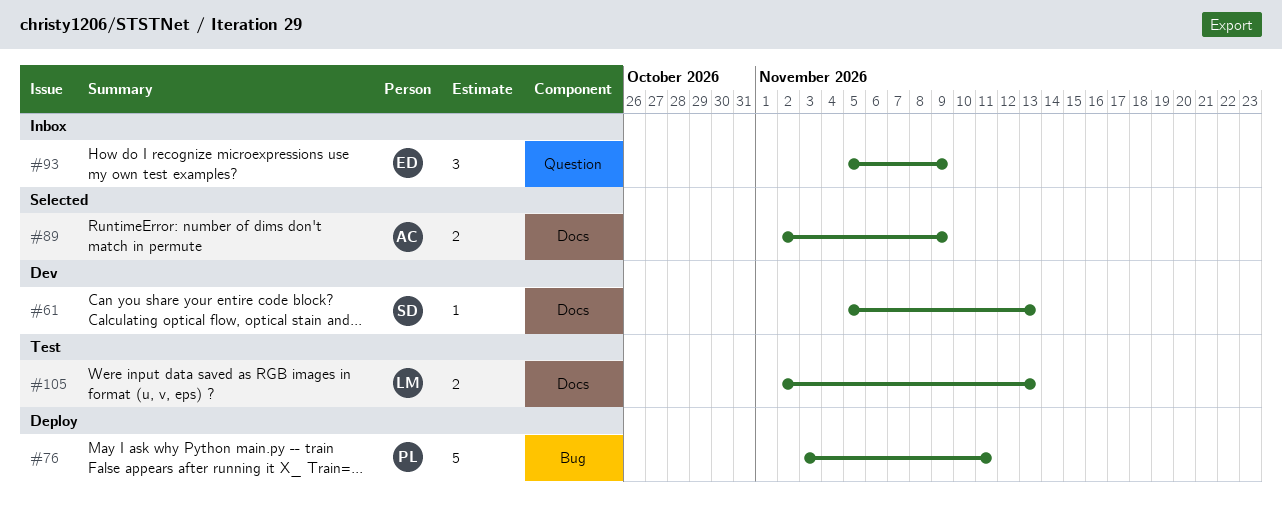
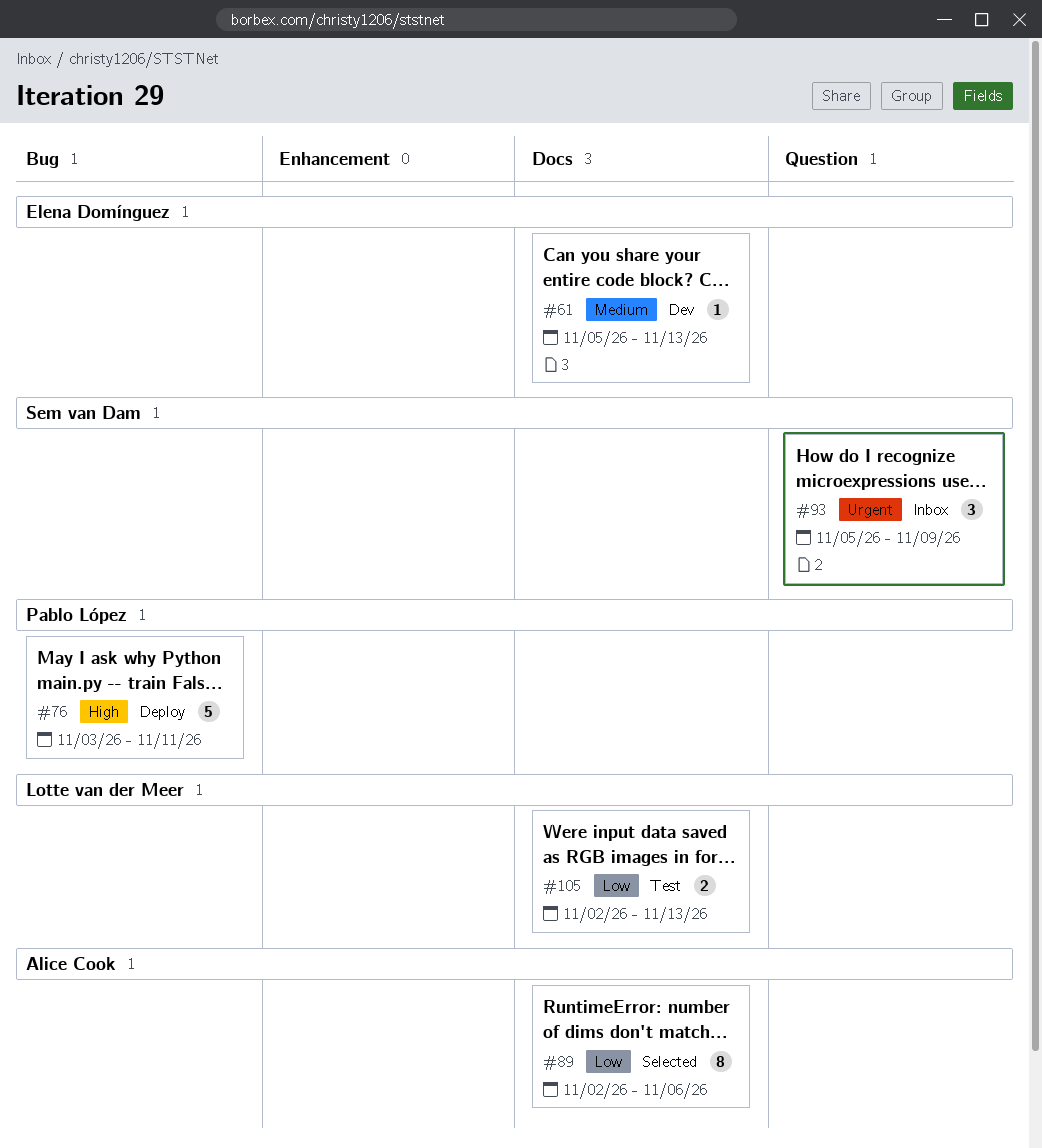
#61, owner: Sem van Dam -> Elena Domínguez
#89, estimate: 2 -> 8
#89, due: Nov 9 -> Nov 6
#93, owner: Elena Domínguez -> Sem van Dam

